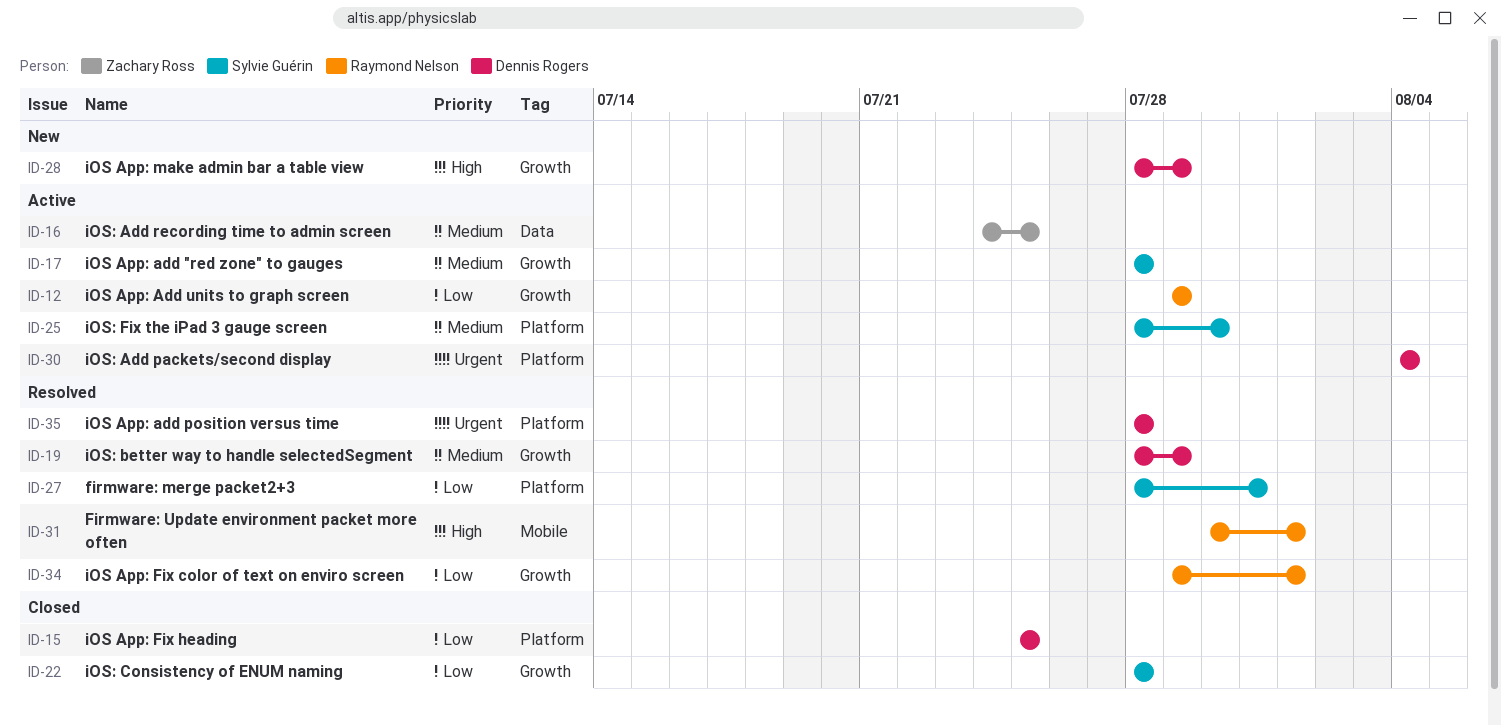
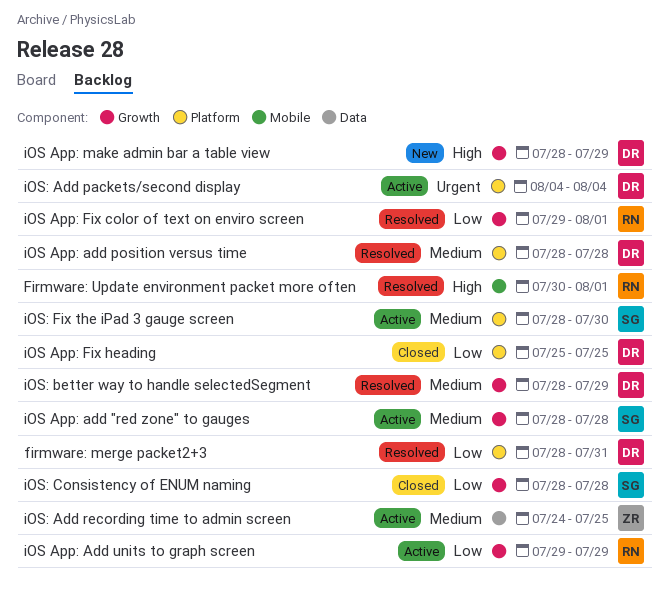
firmware: merge packet2+3, owner: Sylvie Guérin -> Dennis Rogers
iOS App: add position versus time, priority: Urgent -> Medium

